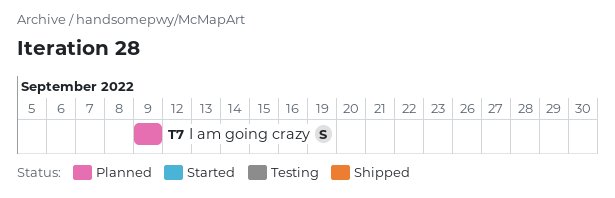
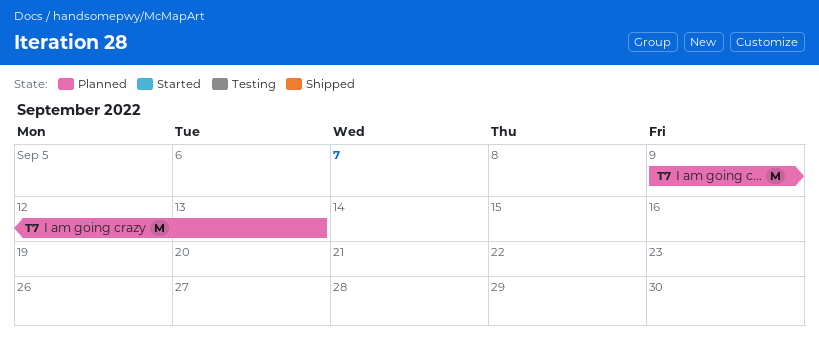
T7, estimate: S -> M
T7, due: Sep 9 -> Sep 13

